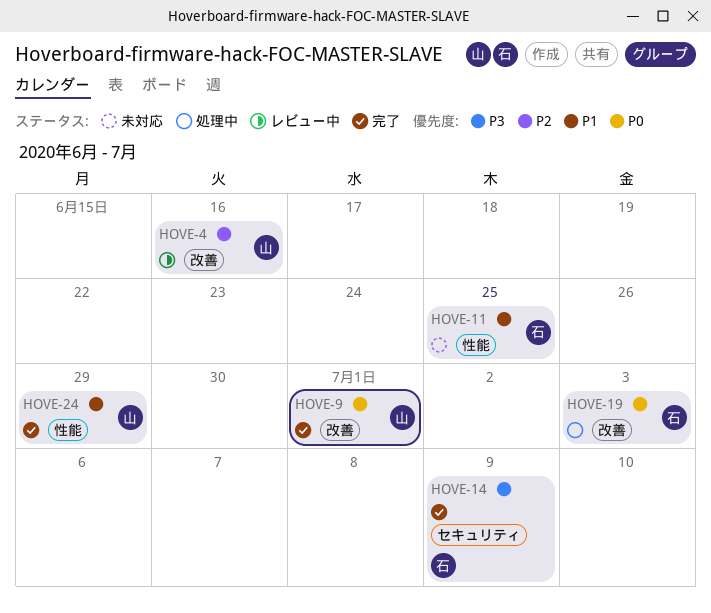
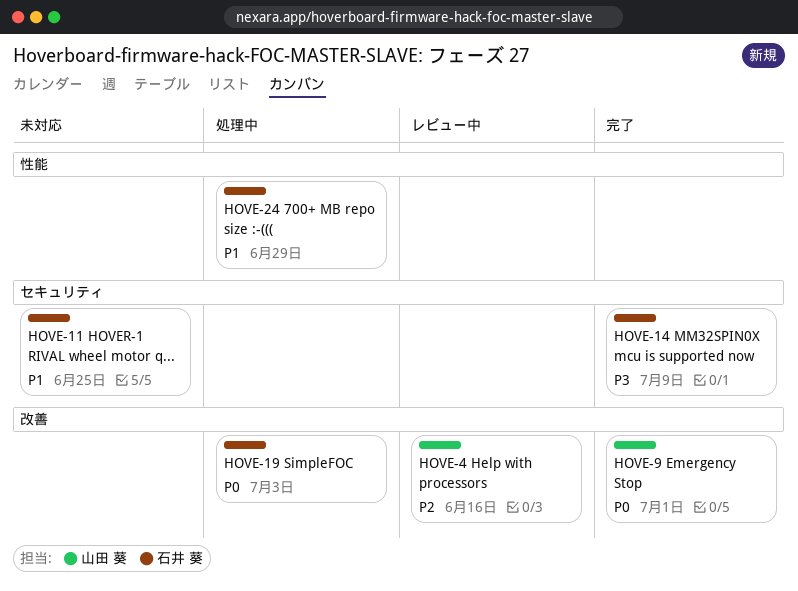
HOVE-11, label: 性能 -> セキュリティ
HOVE-24, status: 完了 -> 処理中
HOVE-24, owner: 山田 葵 -> 石井 葵

